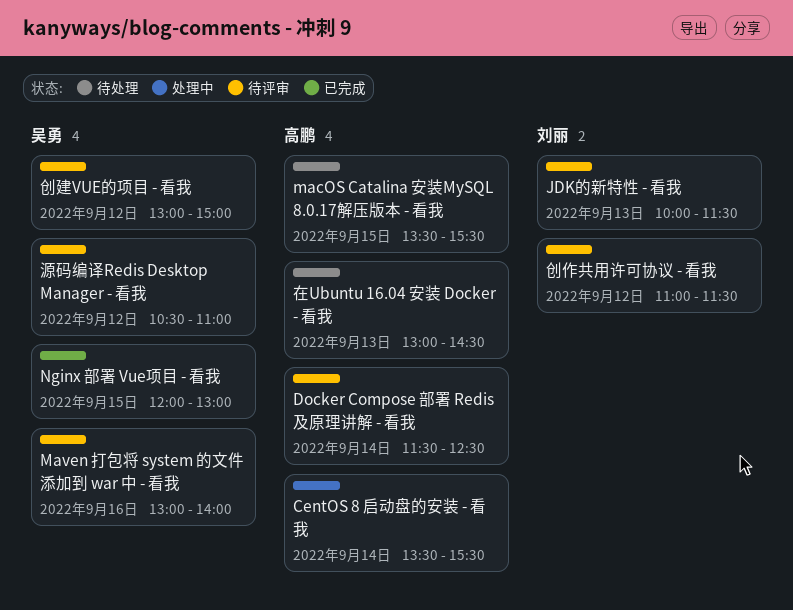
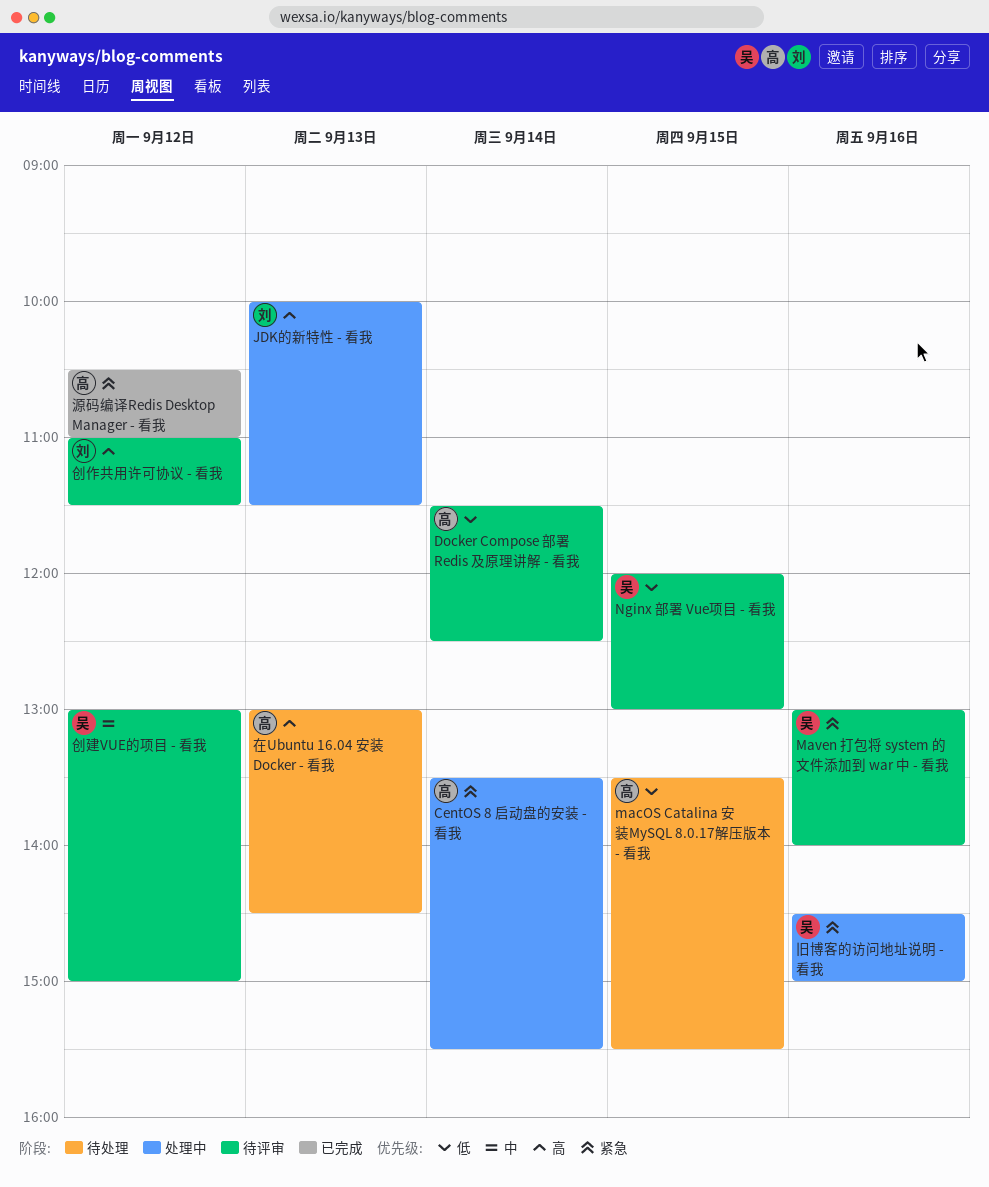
JDK的新特性 - 看我, status: 待评审 -> 处理中
Nginx 部署 Vue项目 - 看我, status: 已完成 -> 待评审
旧博客的访问地址说明 - 看我: none -> present
源码编译Redis Desktop Manager - 看我, status: 待评审 -> 已完成
源码编译Redis Desktop Manager - 看我, owner: 吴勇 -> 高鹏

